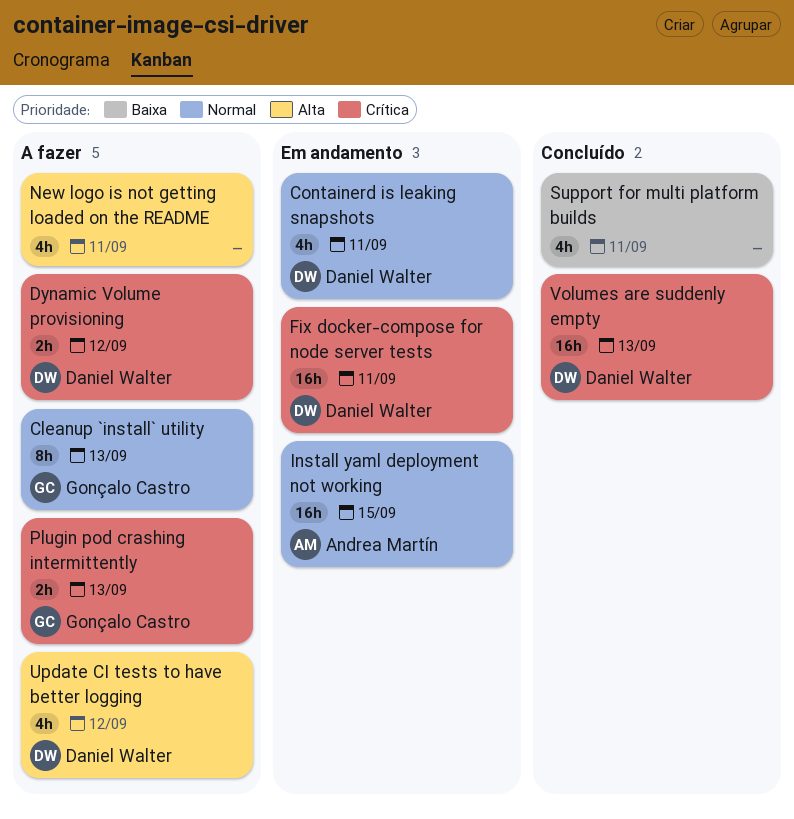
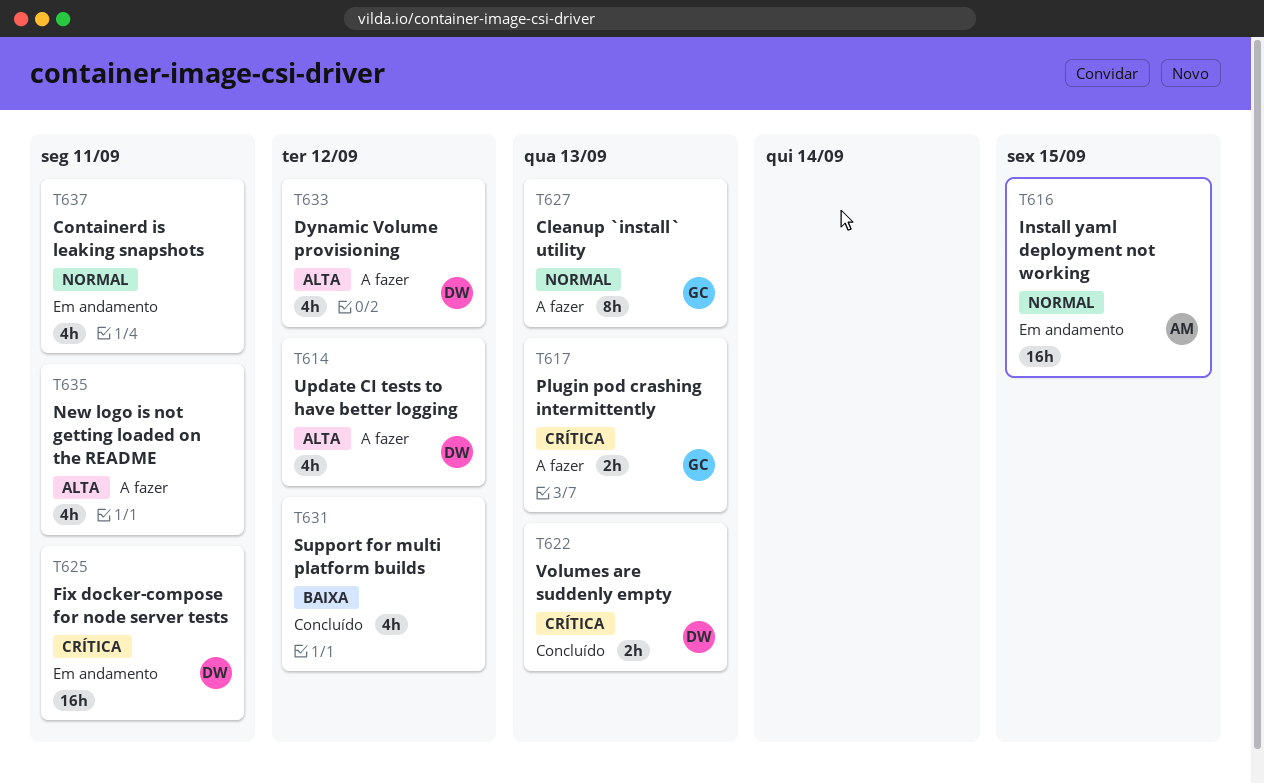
Containerd is leaking snapshots, owner: Daniel Walter -> none
Dynamic Volume provisioning, priority: Crítica -> Alta
Dynamic Volume provisioning, estimate: 2h -> 4h
Support for multi platform builds, due: Sep 11 -> Sep 12
Volumes are suddenly empty, estimate: 16h -> 2h

